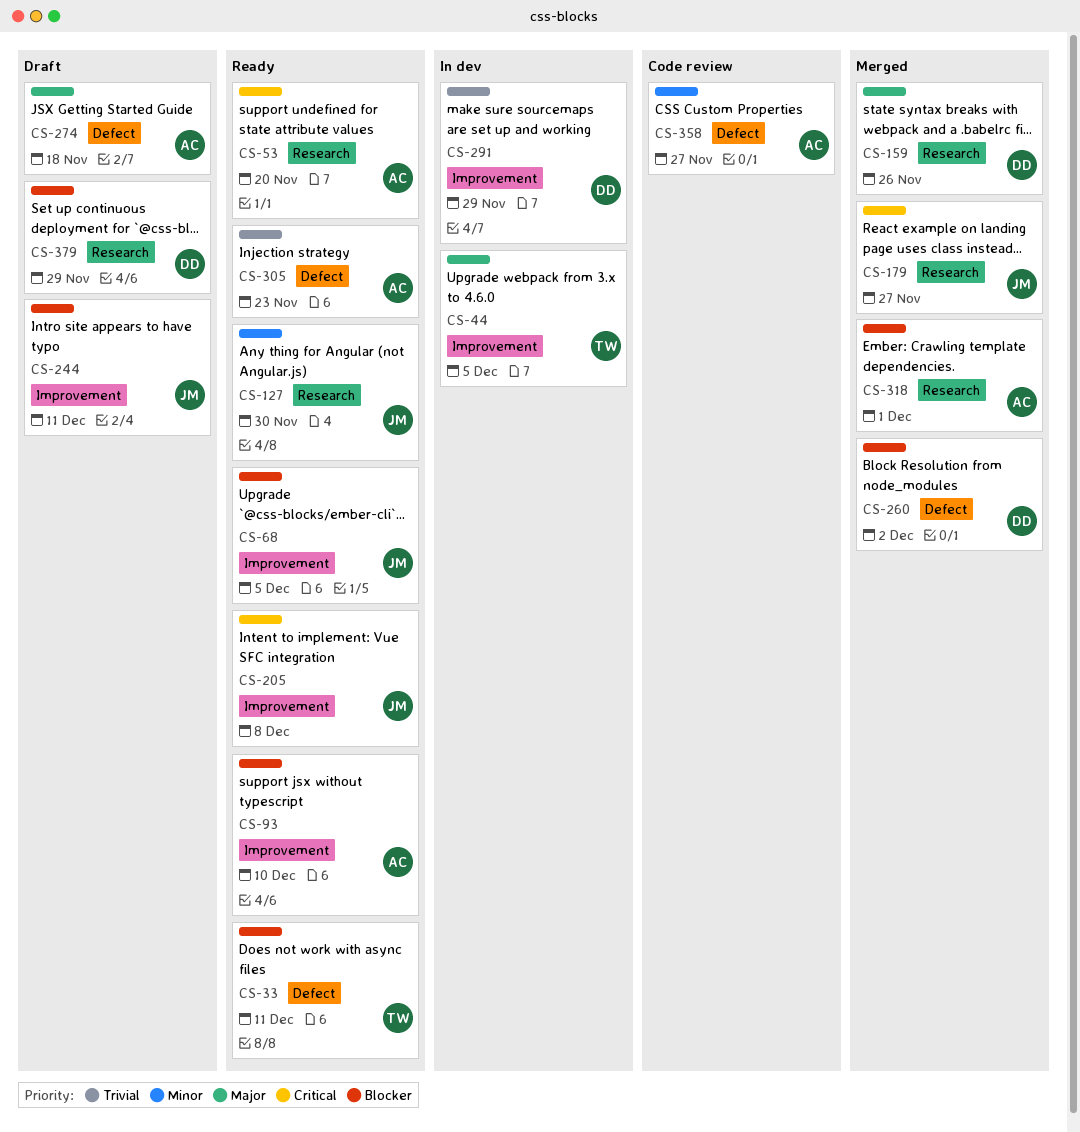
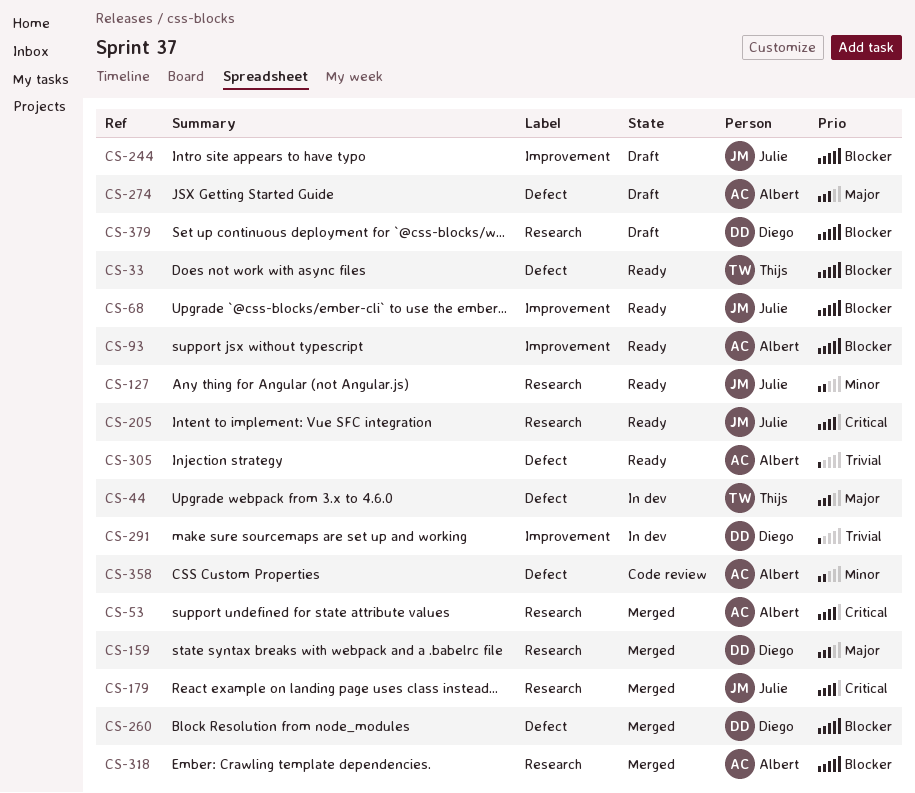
CS-44, label: Improvement -> Defect
CS-53, status: Ready -> Merged
CS-205, label: Improvement -> Research

